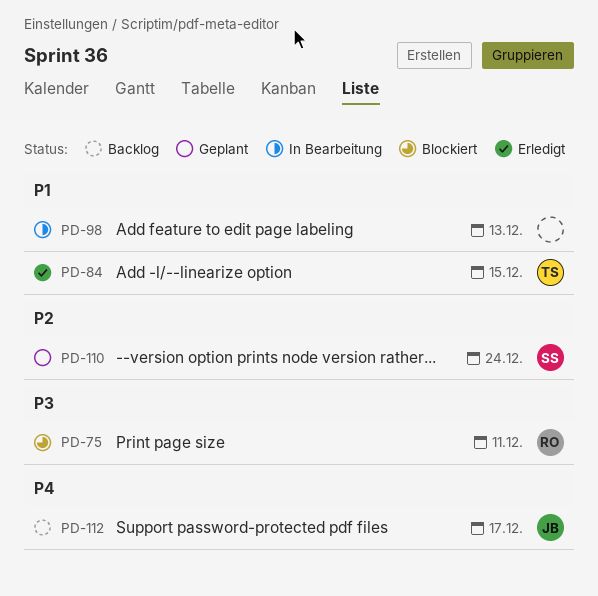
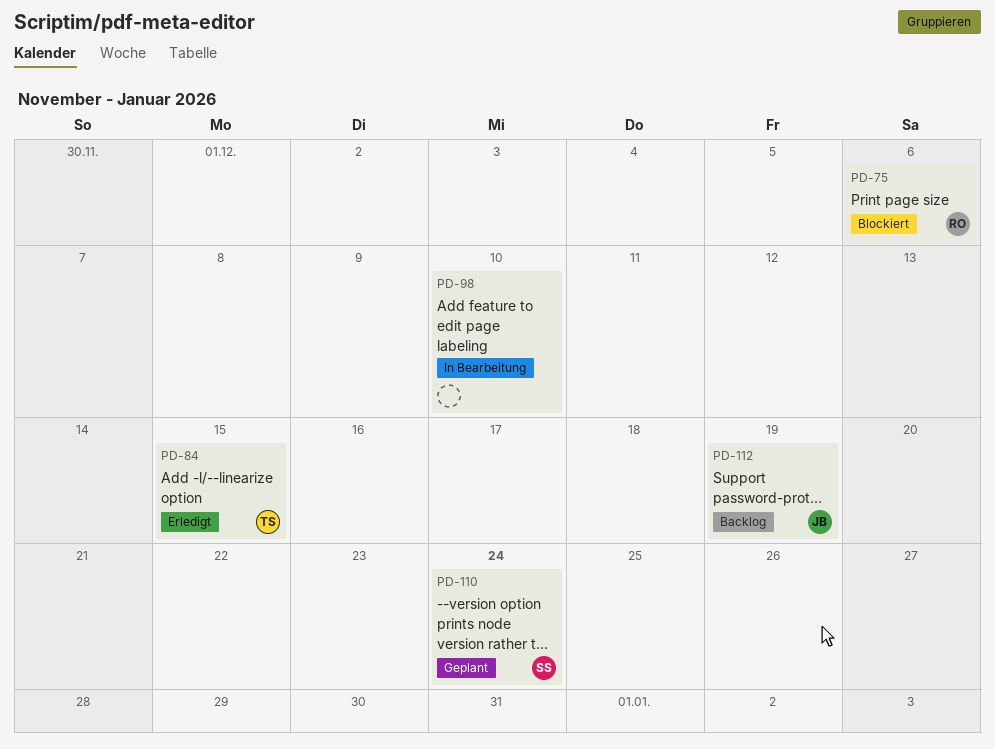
PD-75, due: Dec 11 -> Dec 6
PD-98, due: Dec 13 -> Dec 10
PD-112, due: Dec 17 -> Dec 19

